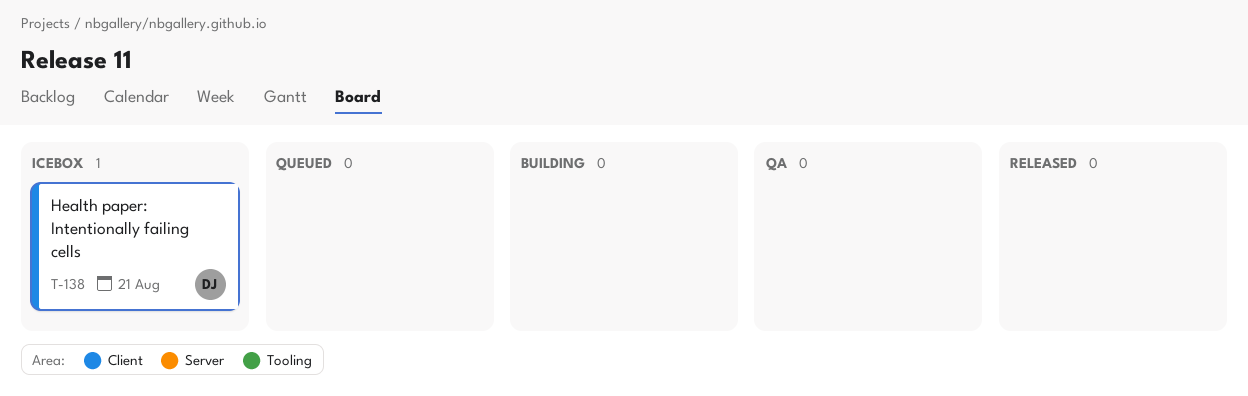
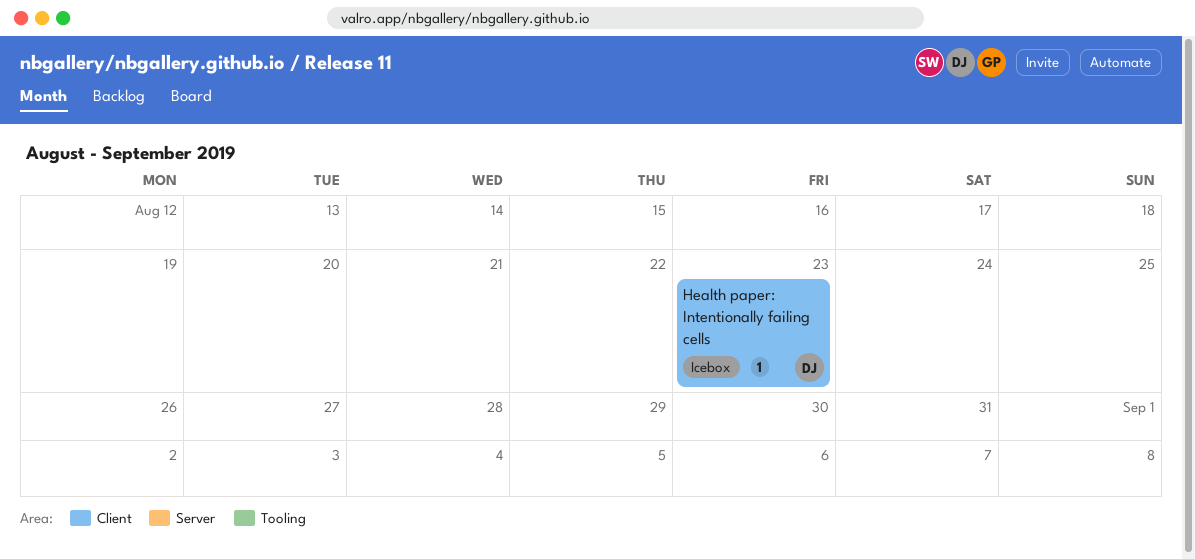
Health paper: Intentionally failing cells, due: Aug 21 -> Aug 23

